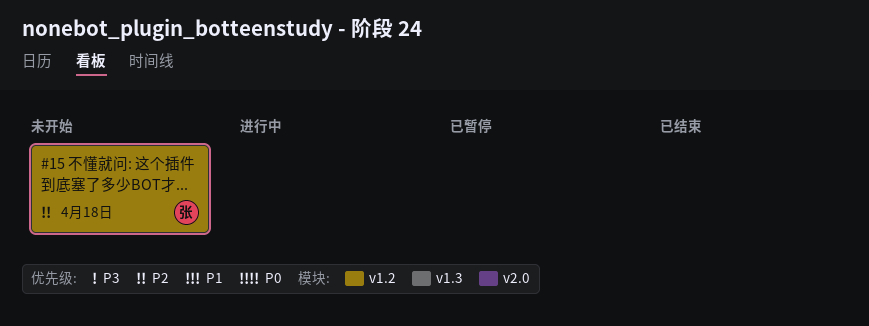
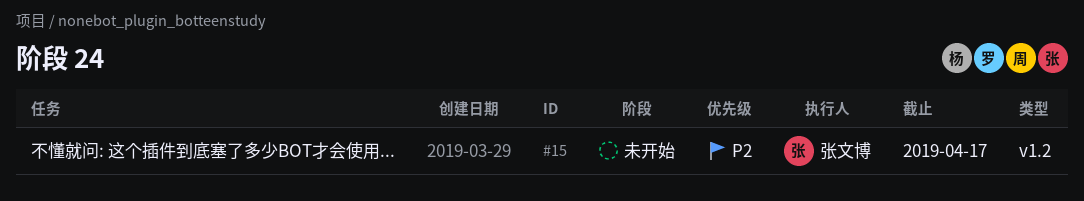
#15, due: Apr 18 -> Apr 17

